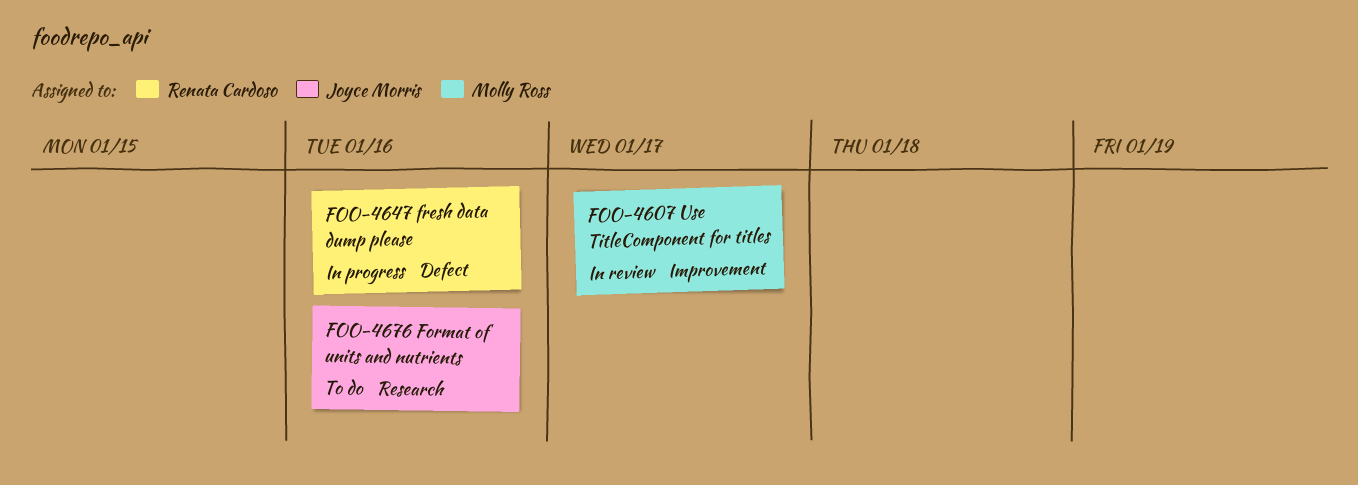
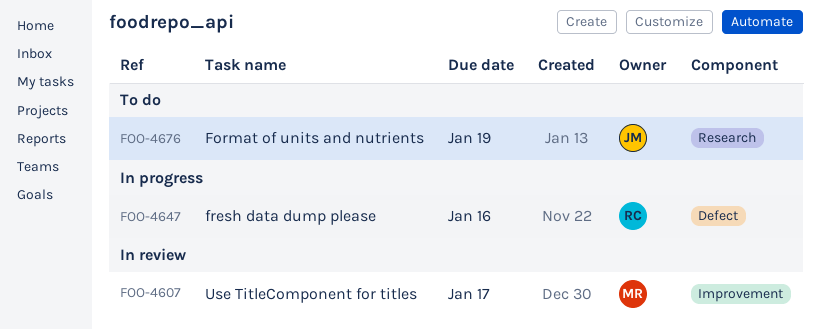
FOO-4676, due: Jan 16 -> Jan 19

